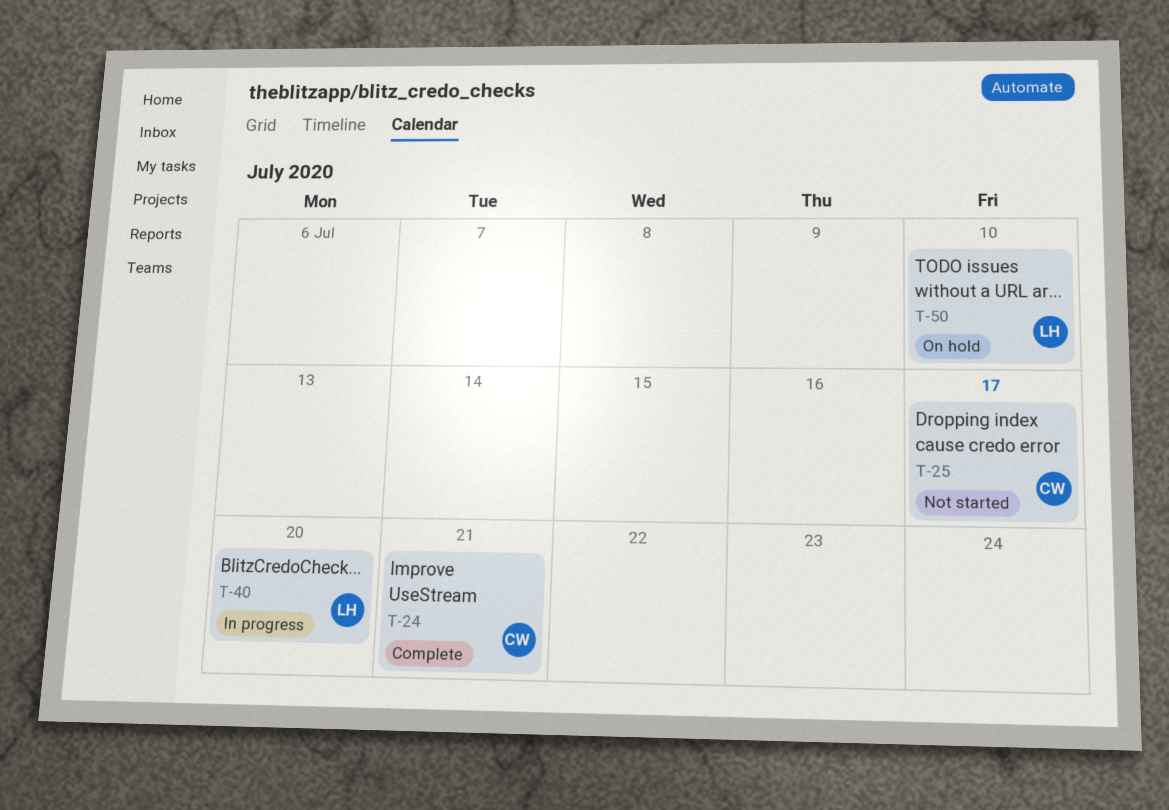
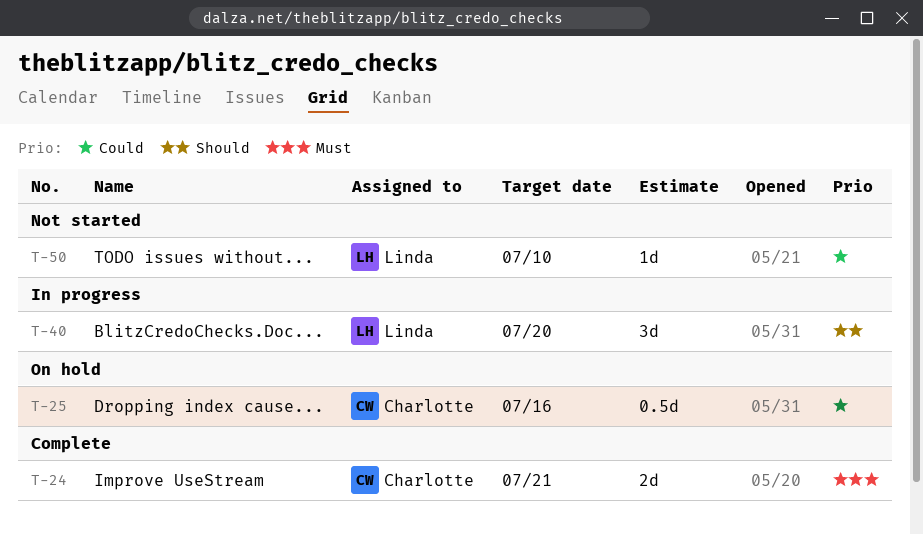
T-25, status: Not started -> On hold
T-25, due: Jul 17 -> Jul 16
T-50, status: On hold -> Not started

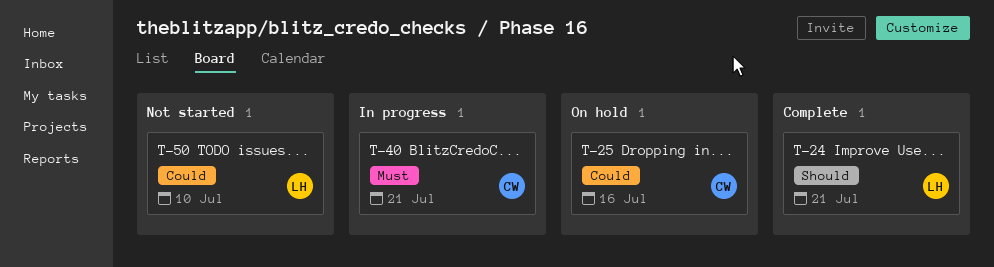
T-24, owner: Charlotte -> Linda
T-24, priority: Must -> Should
T-40, owner: Linda -> Charlotte
T-40, priority: Should -> Must
T-40, due: Jul 20 -> Jul 21

